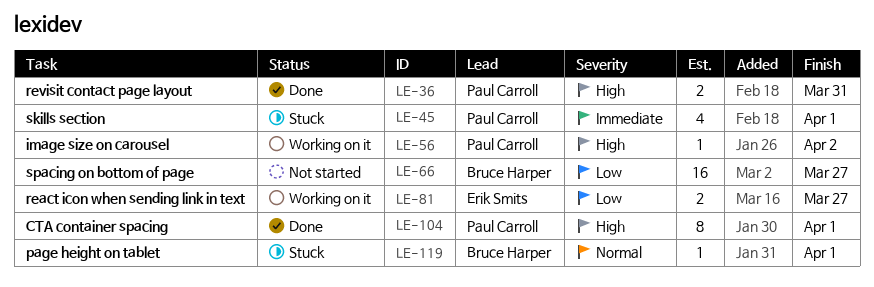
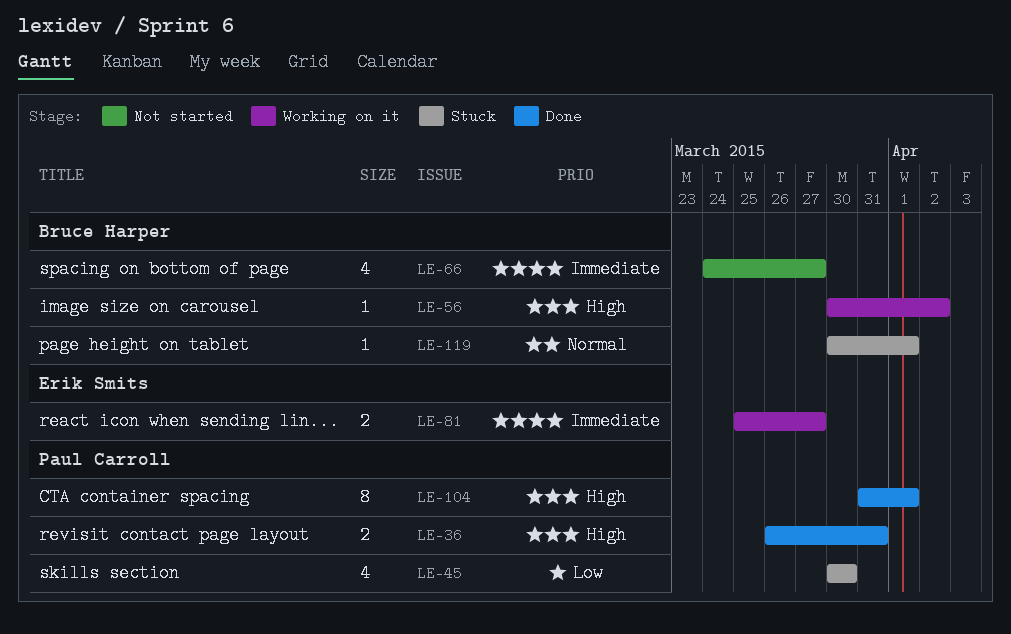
LE-45, priority: Immediate -> Low
LE-45, due: Apr 1 -> Mar 30
LE-56, owner: Paul Carroll -> Bruce Harper
LE-66, priority: Low -> Immediate
LE-66, estimate: 16 -> 4
LE-81, priority: Low -> Immediate

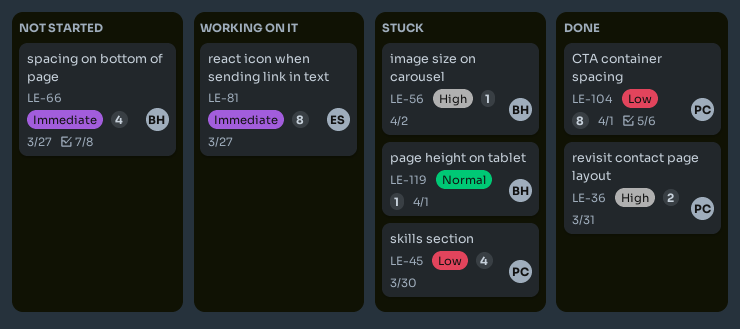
LE-56, status: Working on it -> Stuck
LE-81, estimate: 2 -> 8
LE-104, priority: High -> Low

